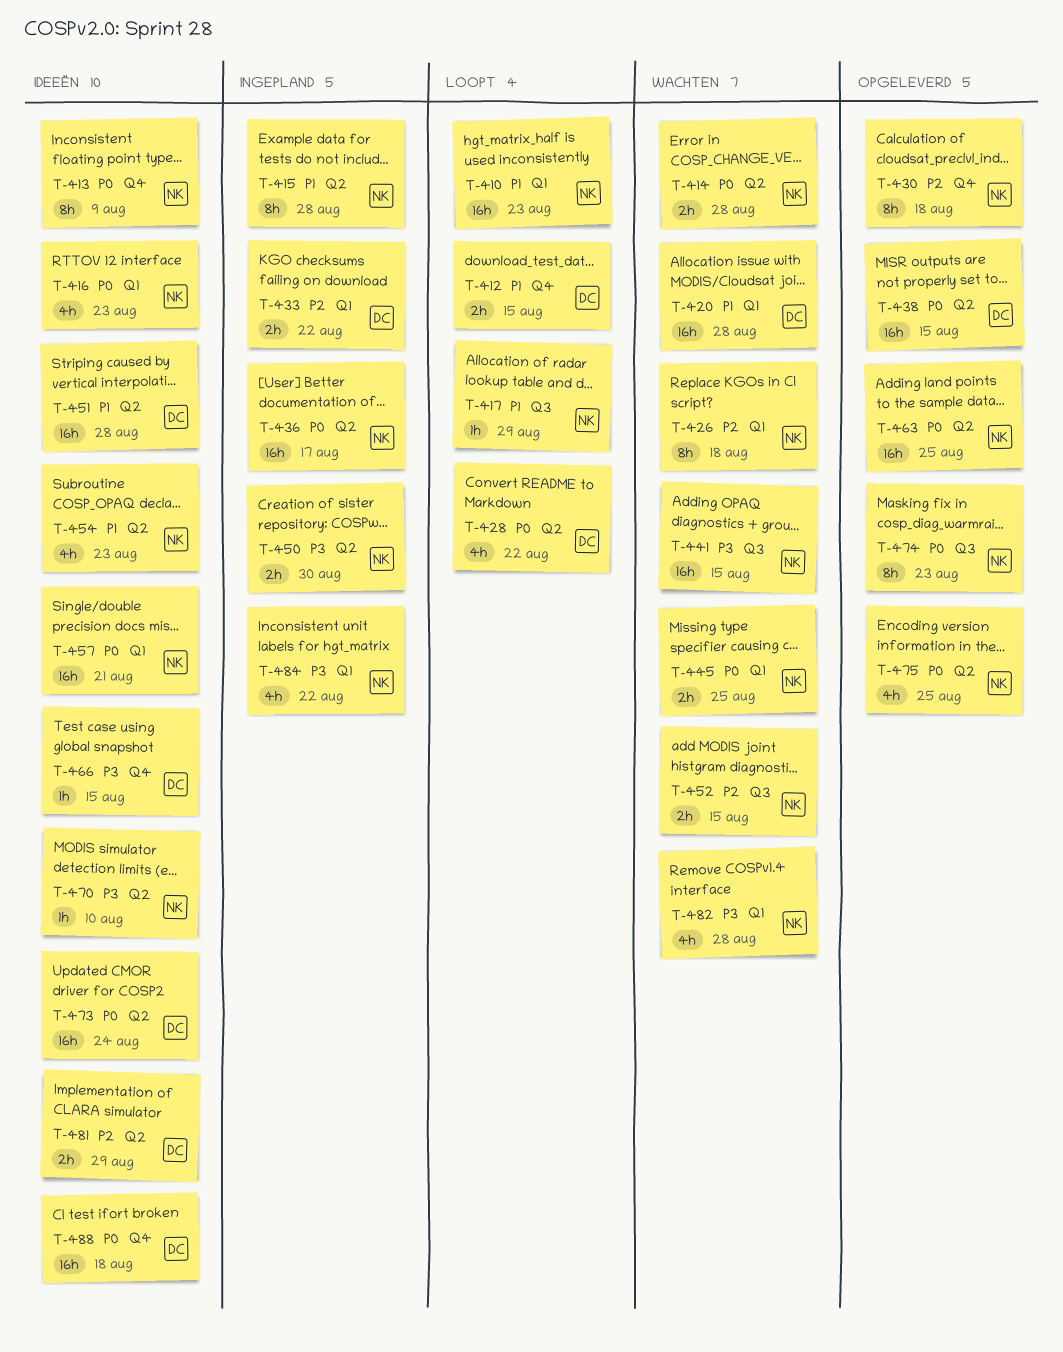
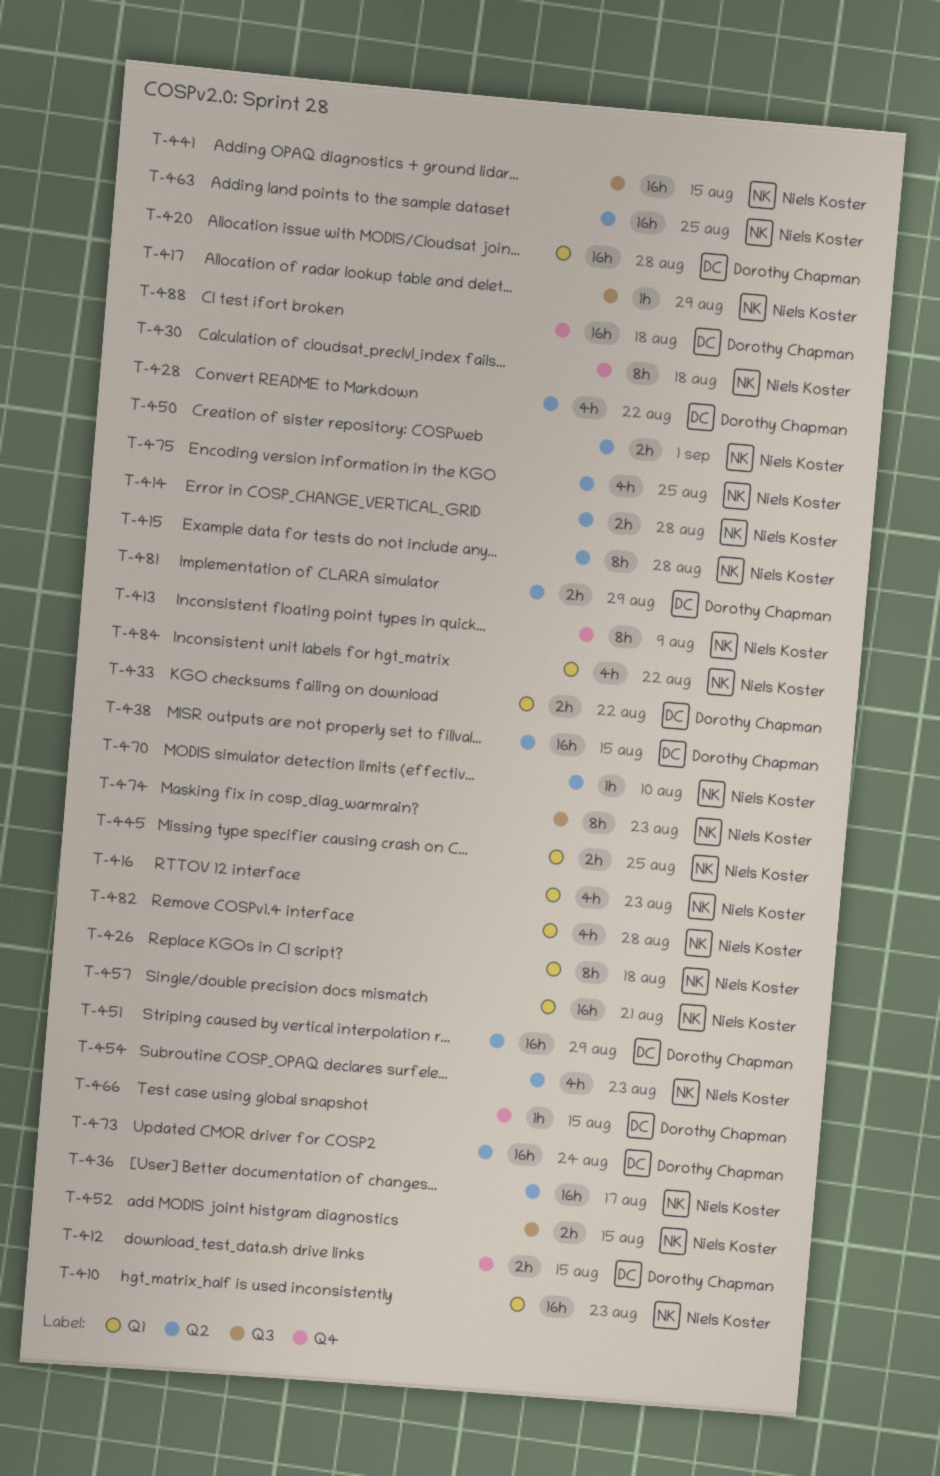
T-450, due: Aug 30 -> Sep 1
T-451, due: Aug 28 -> Aug 29

